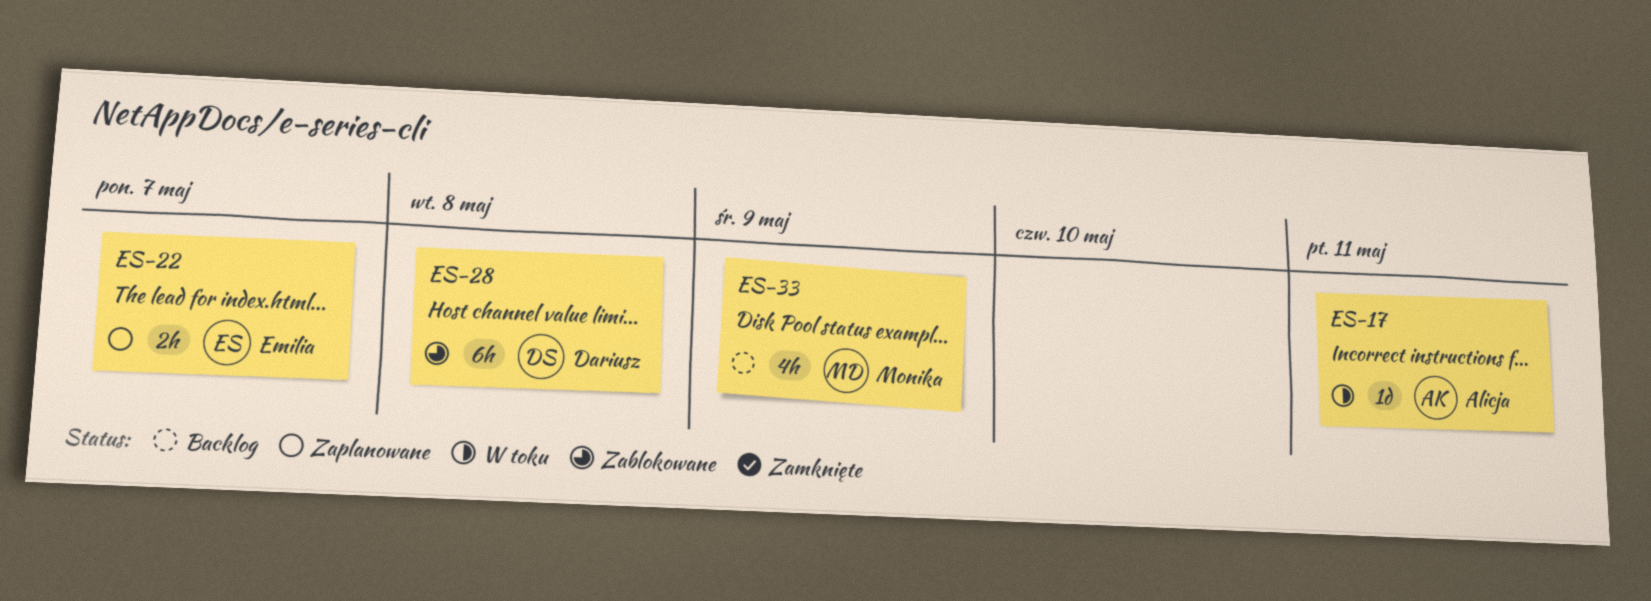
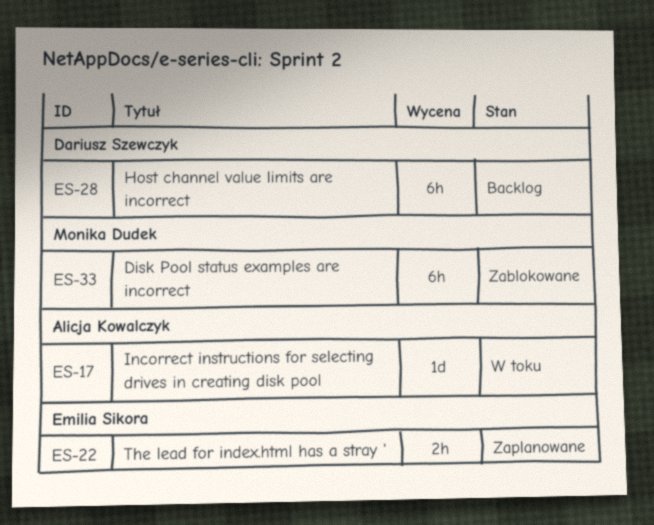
ES-28, status: Zablokowane -> Backlog
ES-33, status: Backlog -> Zablokowane
ES-33, estimate: 4h -> 6h

